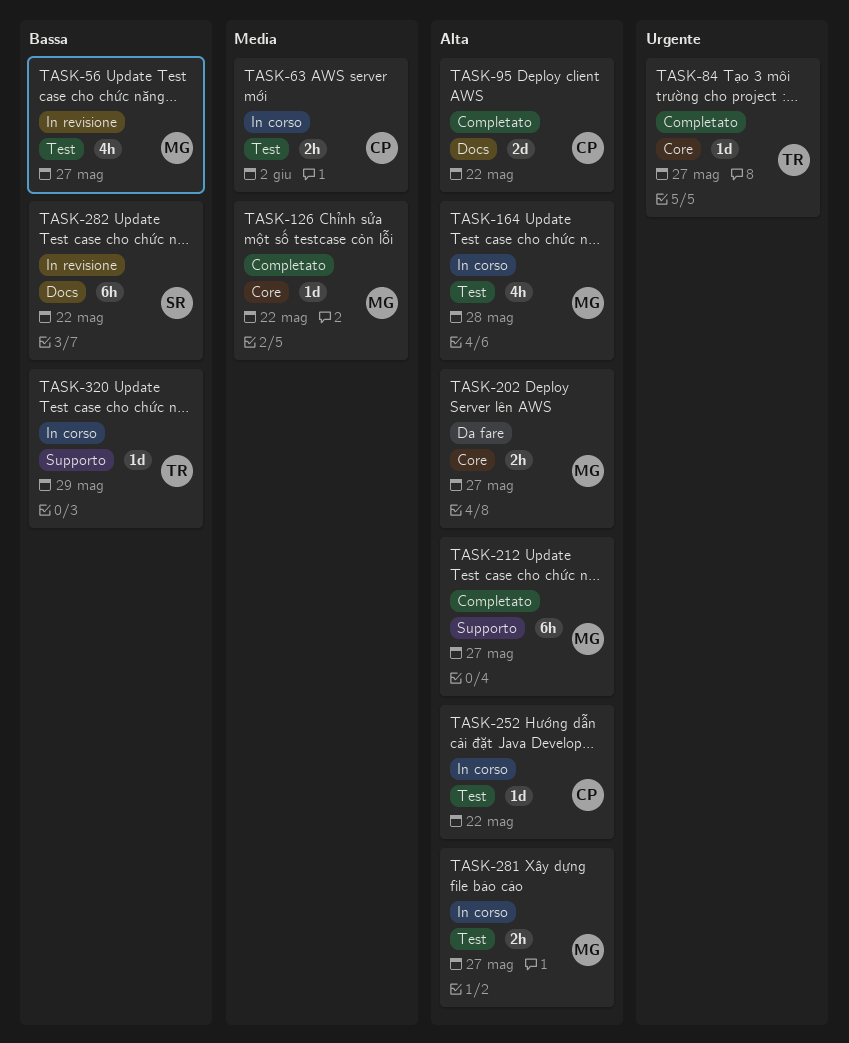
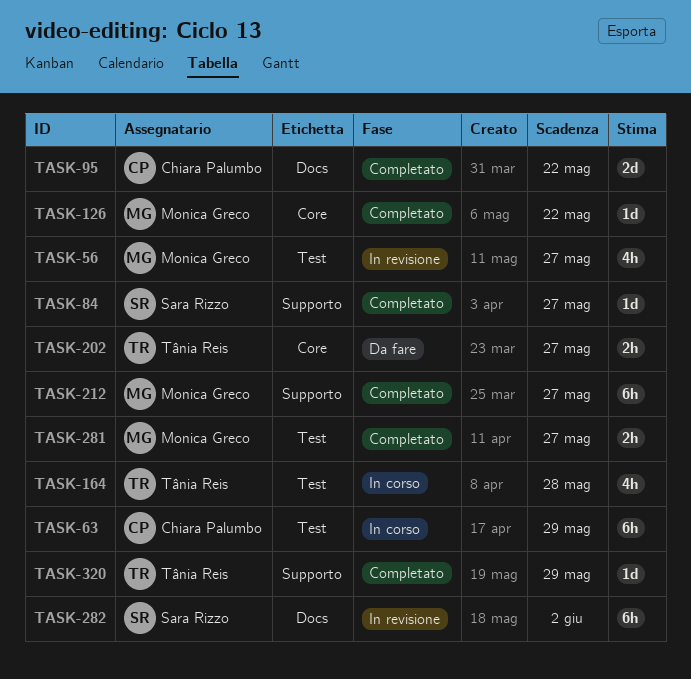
TASK-63, estimate: 2h -> 6h
TASK-63, due: Jun 2 -> May 29
TASK-84, owner: Tânia Reis -> Sara Rizzo
TASK-84, label: Core -> Supporto
TASK-164, owner: Monica Greco -> Tânia Reis
TASK-202, owner: Monica Greco -> Tânia Reis
TASK-252: present -> none
TASK-281, status: In corso -> Completato
TASK-282, due: May 22 -> Jun 2
TASK-320, status: In corso -> Completato

